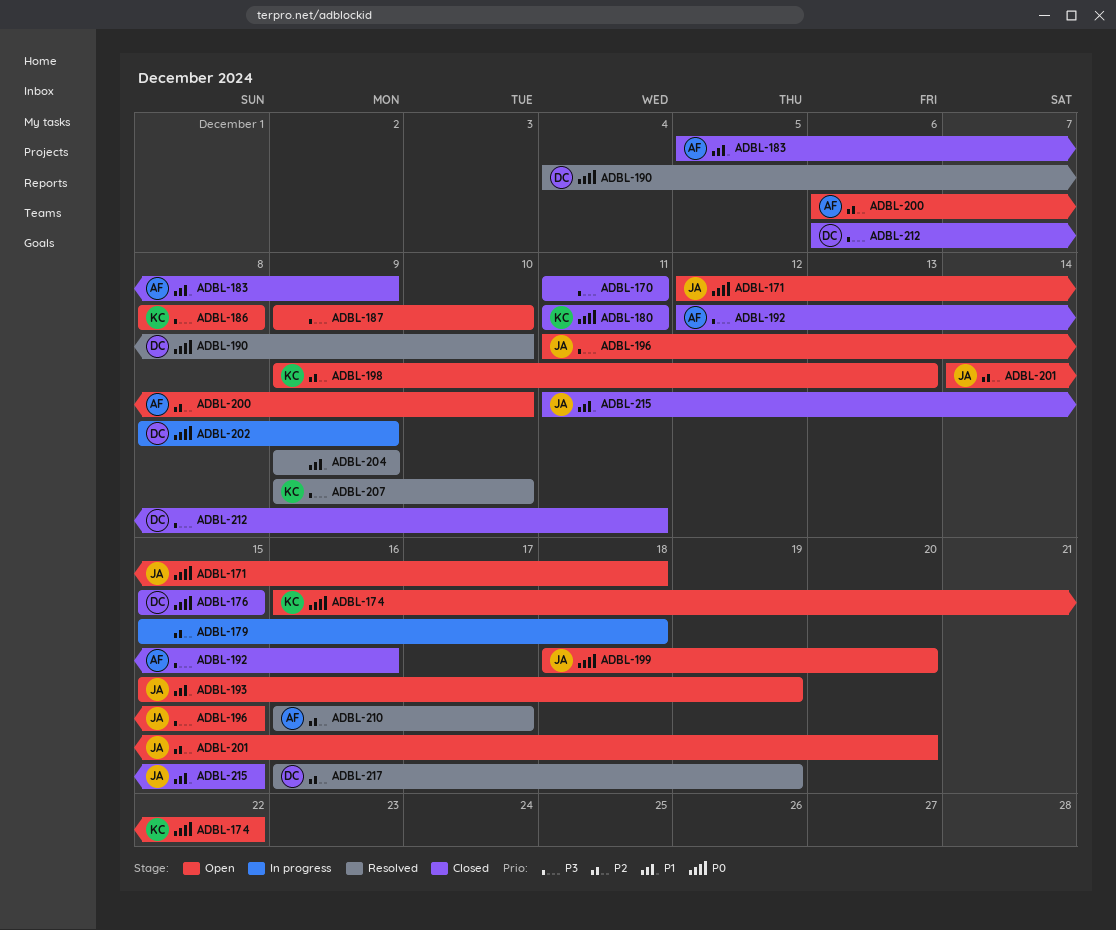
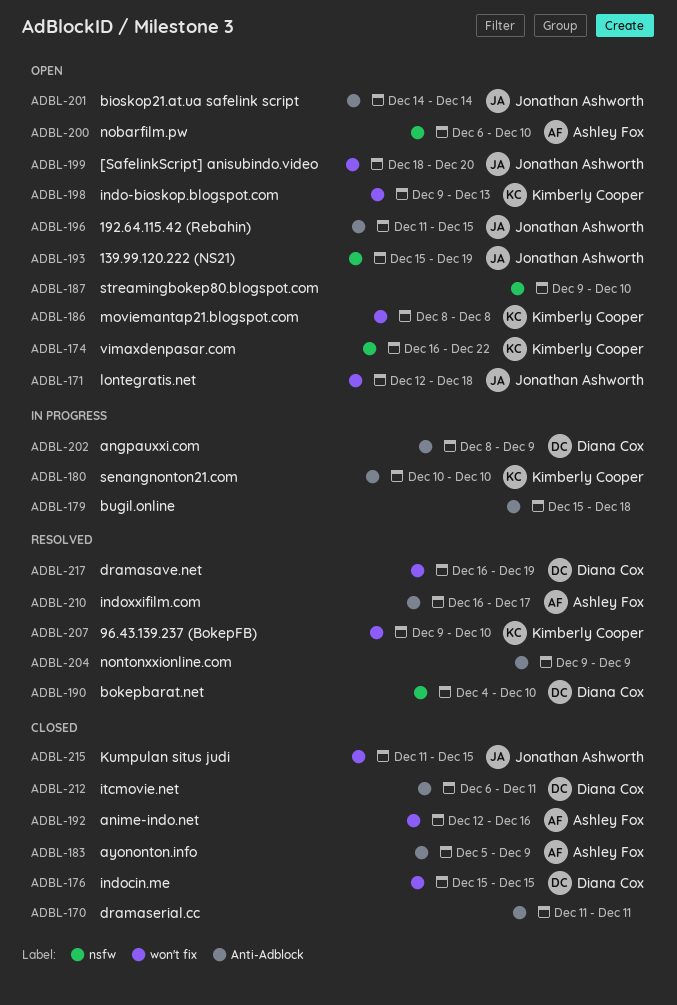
ADBL-180, status: Closed -> In progress
ADBL-180, start: Dec 11 -> Dec 10
ADBL-180, due: Dec 11 -> Dec 10
ADBL-201, due: Dec 20 -> Dec 14

